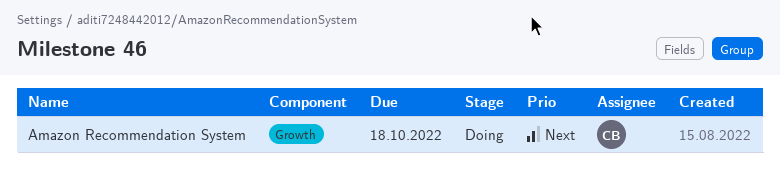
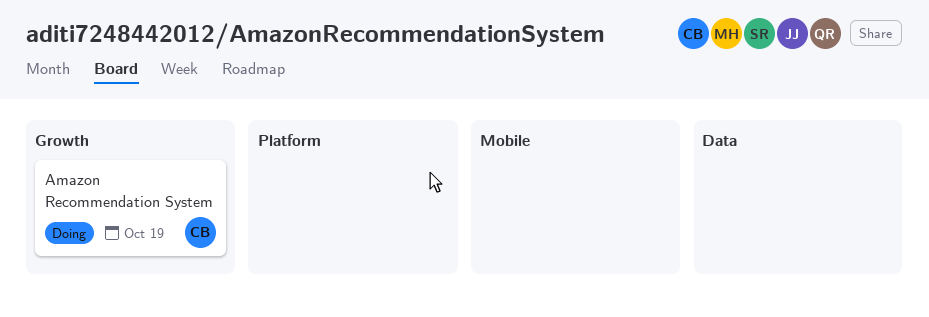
Amazon Recommendation System, due: Oct 18 -> Oct 19

